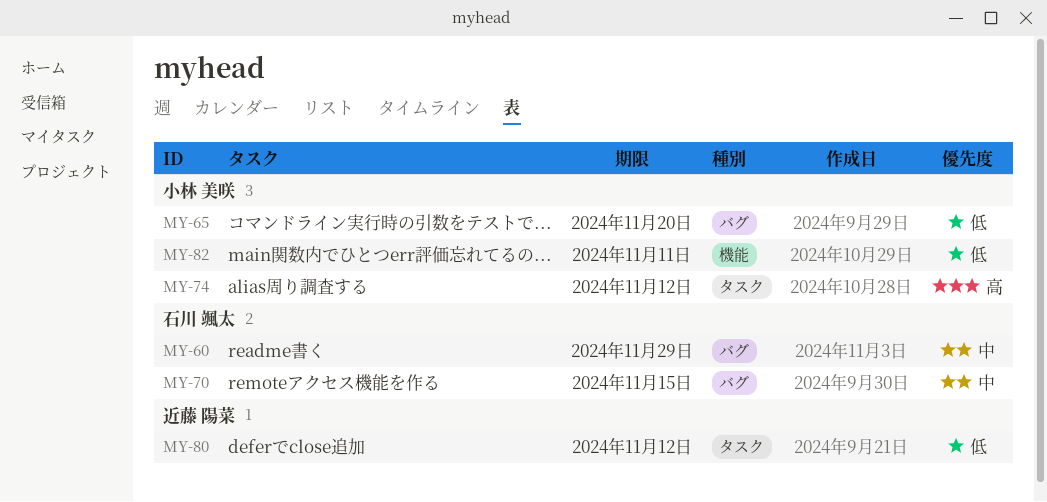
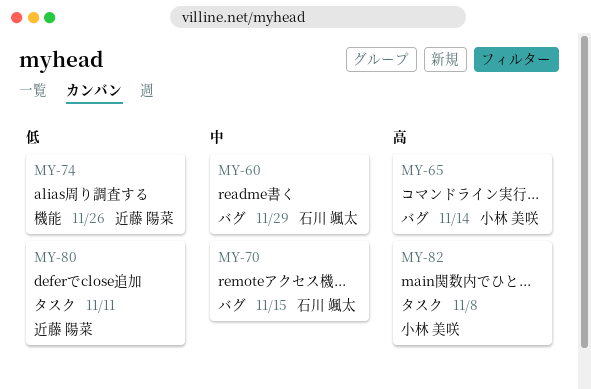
MY-65, priority: 低 -> 高
MY-65, due: Nov 20 -> Nov 14
MY-74, owner: 小林 美咲 -> 近藤 陽菜
MY-74, priority: 高 -> 低
MY-74, label: タスク -> 機能
MY-74, due: Nov 12 -> Nov 26
MY-80, due: Nov 12 -> Nov 11
MY-82, priority: 低 -> 高
MY-82, label: 機能 -> タスク
MY-82, due: Nov 11 -> Nov 8

